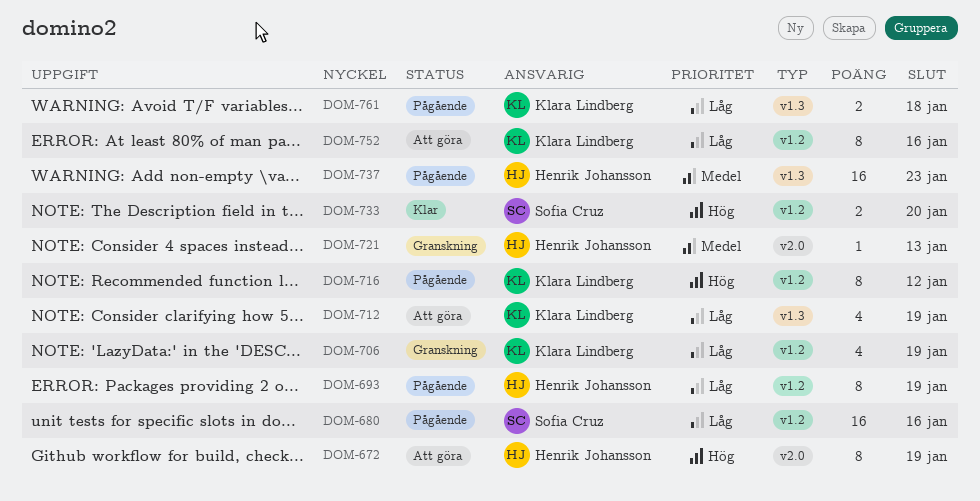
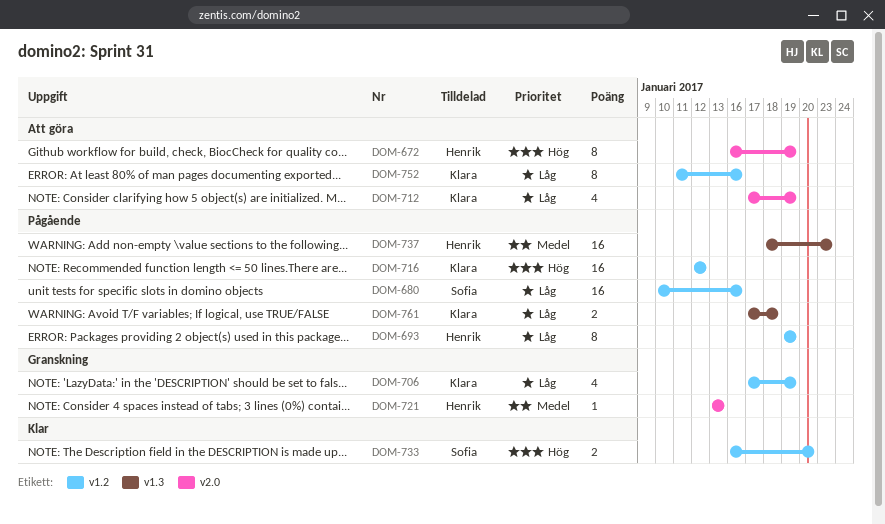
DOM-712, label: v1.3 -> v2.0
DOM-716, estimate: 8 -> 16

